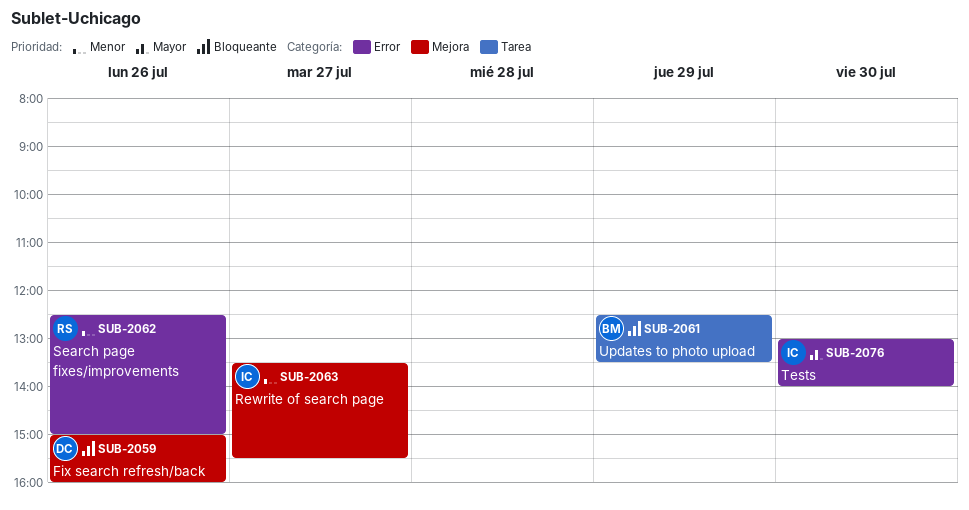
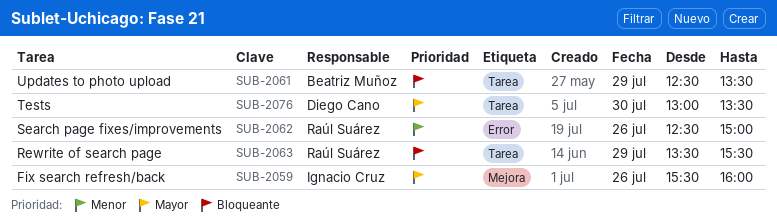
SUB-2059, owner: Diego Cano -> Ignacio Cruz
SUB-2059, priority: Bloqueante -> Mayor
SUB-2059, begins: 15:00 -> 15:30
SUB-2063, owner: Ignacio Cruz -> Raúl Suárez
SUB-2063, priority: Menor -> Bloqueante
SUB-2063, label: Mejora -> Tarea
SUB-2063, day: Jul 27 -> Jul 29
SUB-2076, owner: Ignacio Cruz -> Diego Cano
SUB-2076, label: Error -> Tarea
SUB-2076, ends: 14:00 -> 13:30

